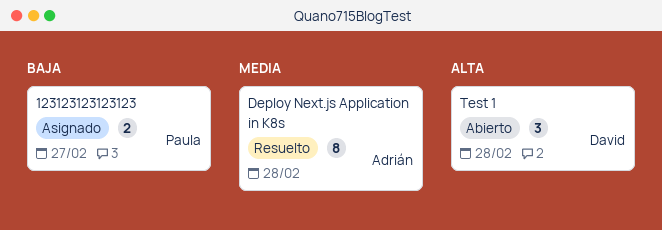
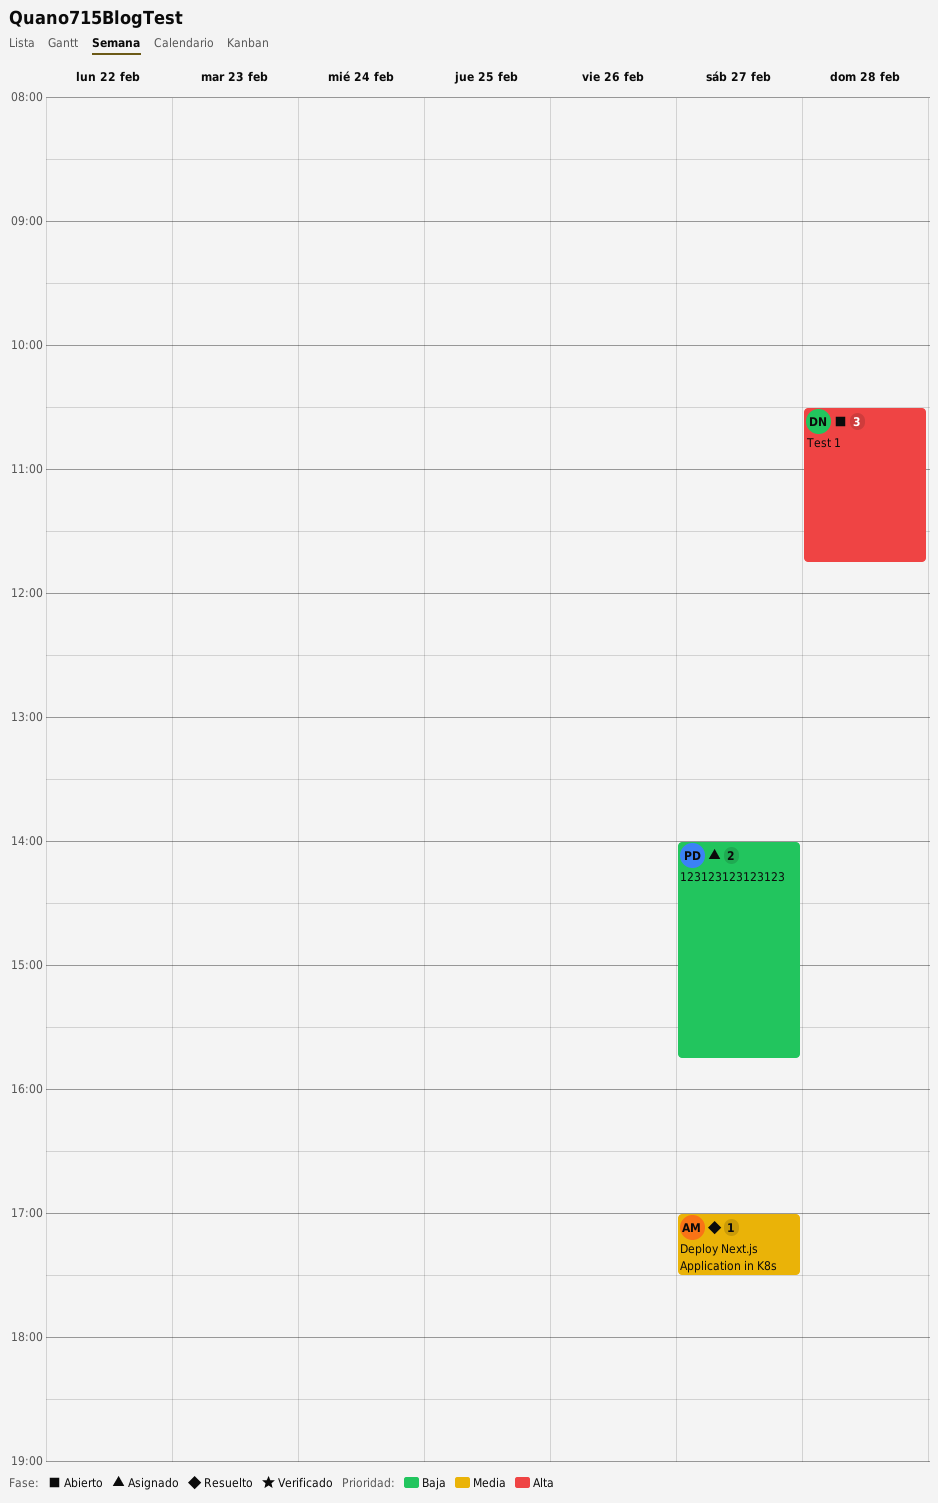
Deploy Next.js Application in K8s, estimate: 8 -> 1
Deploy Next.js Application in K8s, day: Feb 28 -> Feb 27

